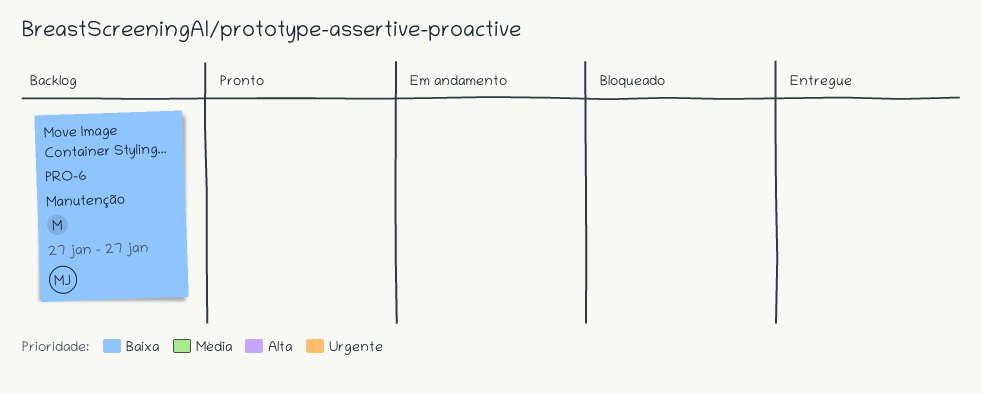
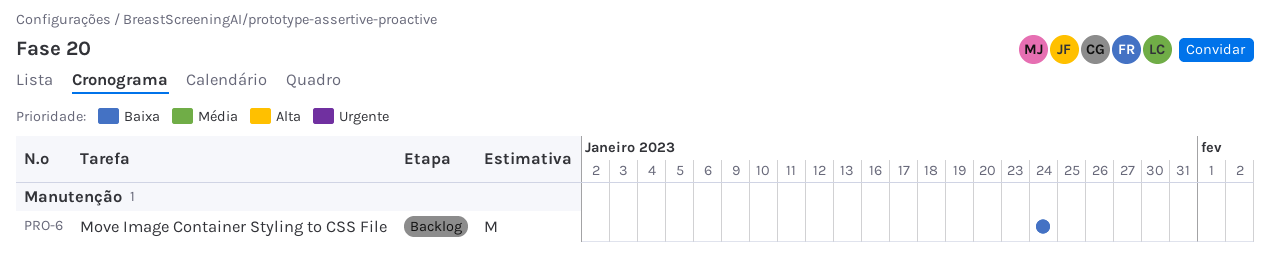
PRO-6, start: Jan 27 -> Jan 24
PRO-6, due: Jan 27 -> Jan 24

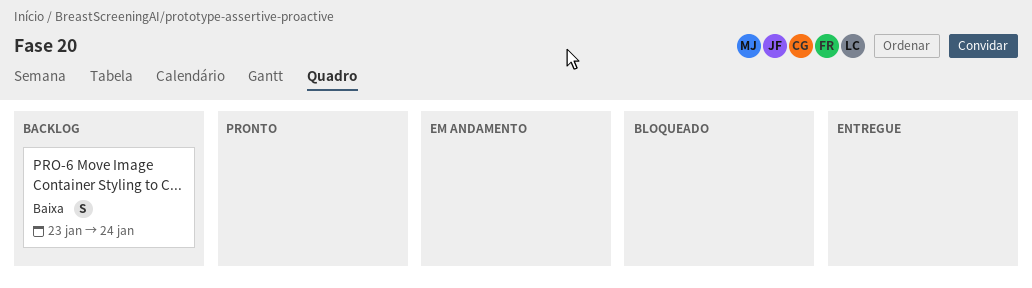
PRO-6, estimate: M -> S
PRO-6, start: Jan 24 -> Jan 23

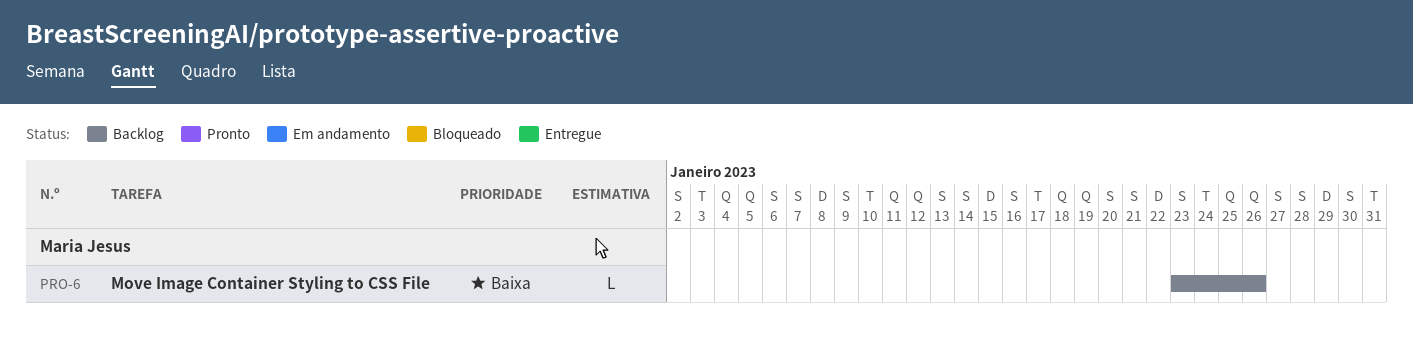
PRO-6, estimate: S -> L
PRO-6, due: Jan 24 -> Jan 26

